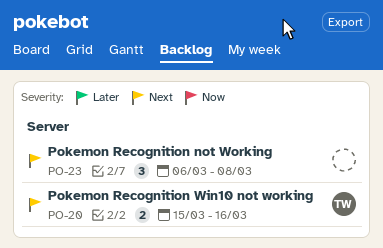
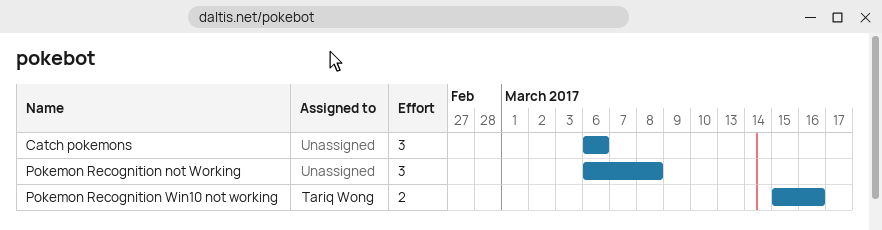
Catch pokemons: none -> present

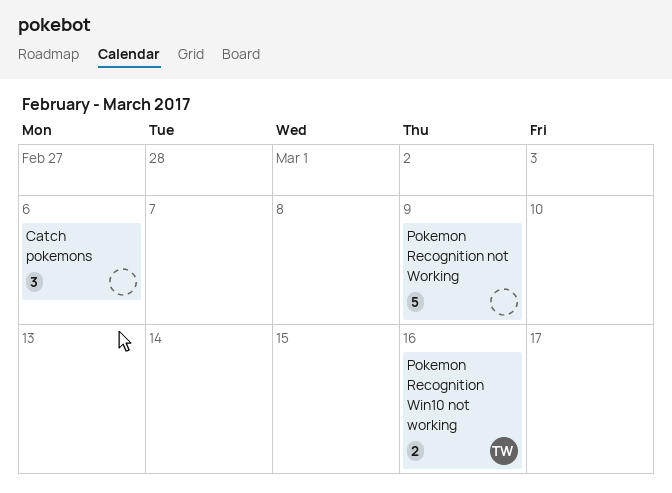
Pokemon Recognition not Working, estimate: 3 -> 5
Pokemon Recognition not Working, due: Mar 8 -> Mar 9

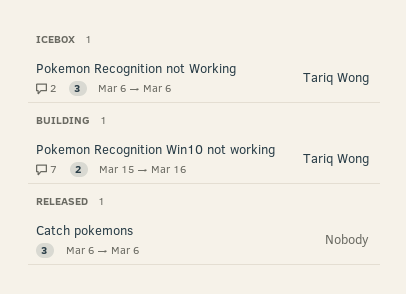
Pokemon Recognition not Working, owner: none -> Tariq Wong
Pokemon Recognition not Working, estimate: 5 -> 3
Pokemon Recognition not Working, due: Mar 9 -> Mar 6

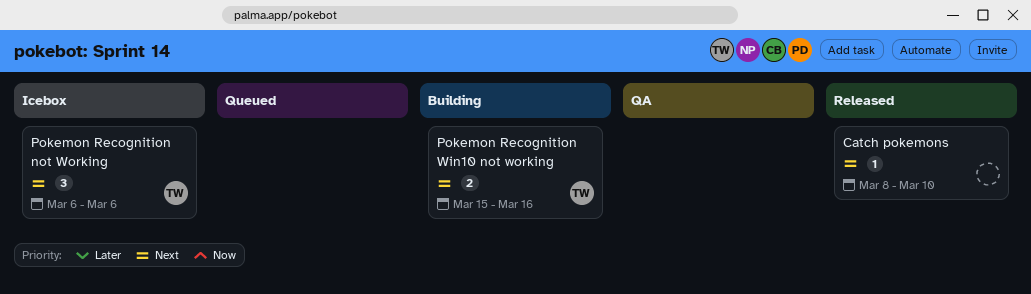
Catch pokemons, estimate: 3 -> 1
Catch pokemons, start: Mar 6 -> Mar 8
Catch pokemons, due: Mar 6 -> Mar 10

